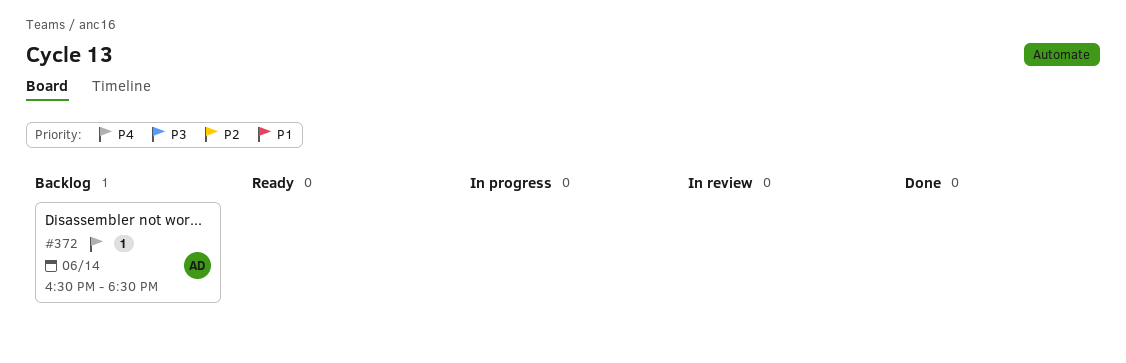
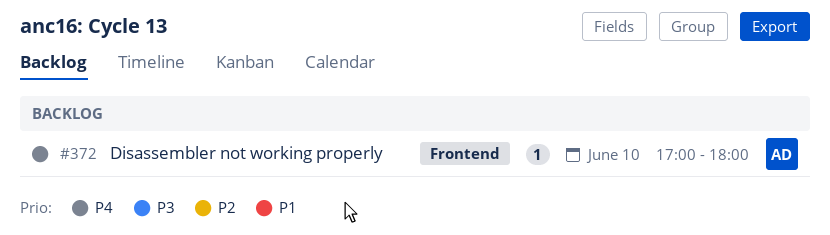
#372, day: Jun 14 -> Jun 10
#372, begins: 16:30 -> 17:00
#372, ends: 18:30 -> 18:00

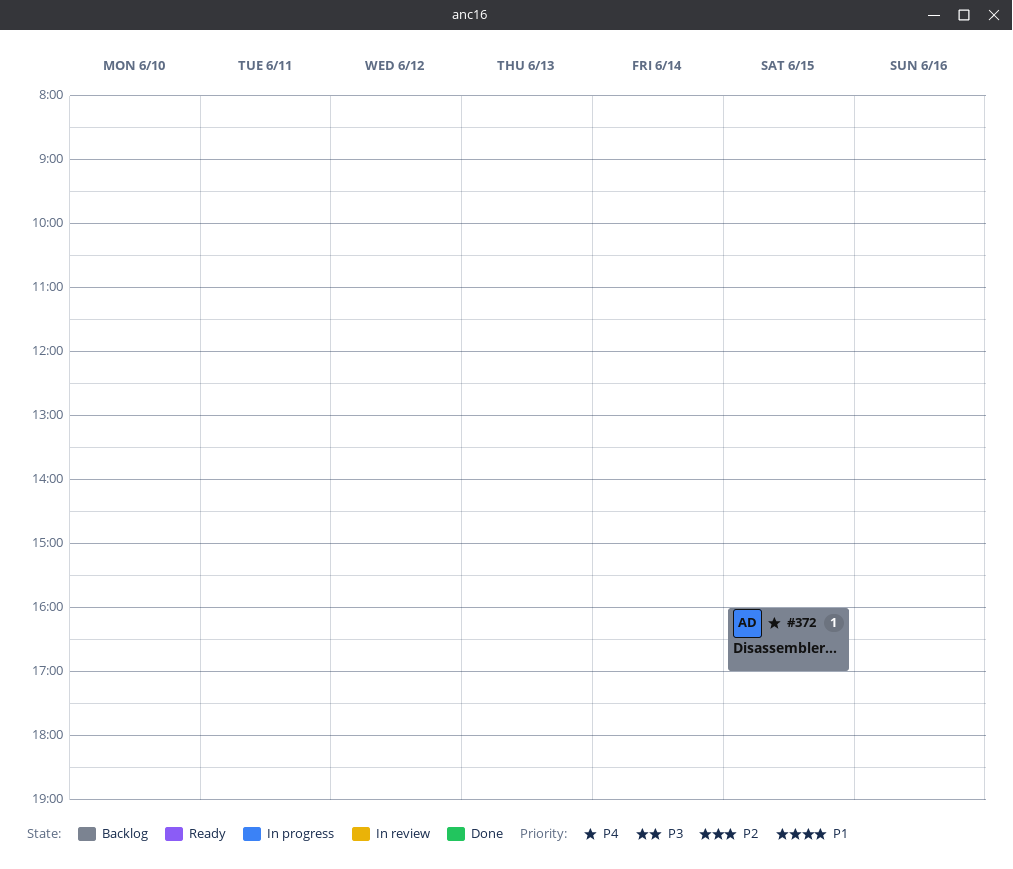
#372, day: Jun 10 -> Jun 15
#372, begins: 17:00 -> 16:00
#372, ends: 18:00 -> 17:00

